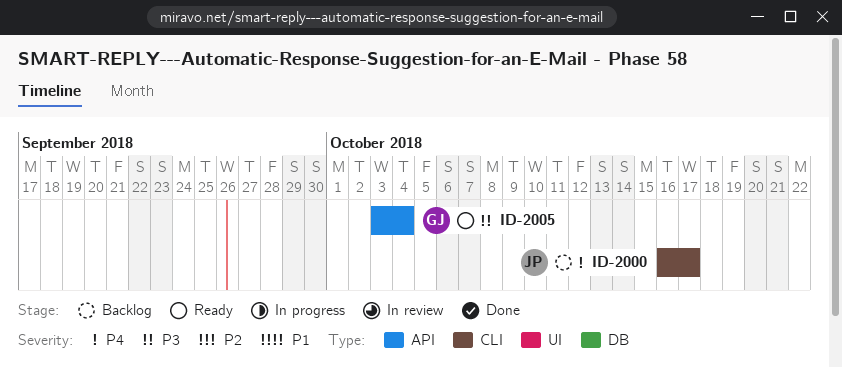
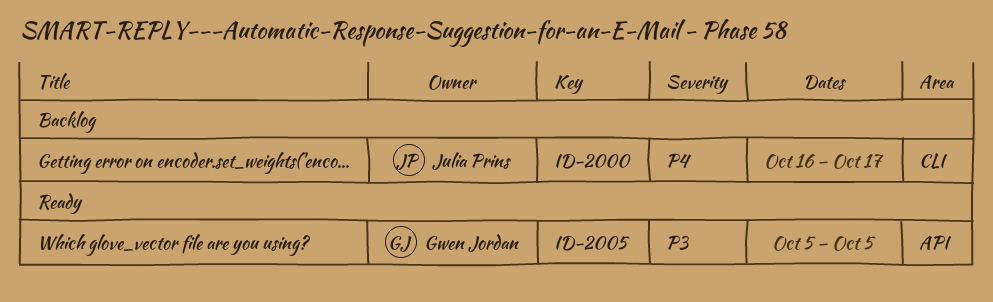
ID-2005, start: Oct 3 -> Oct 5
ID-2005, due: Oct 4 -> Oct 5

